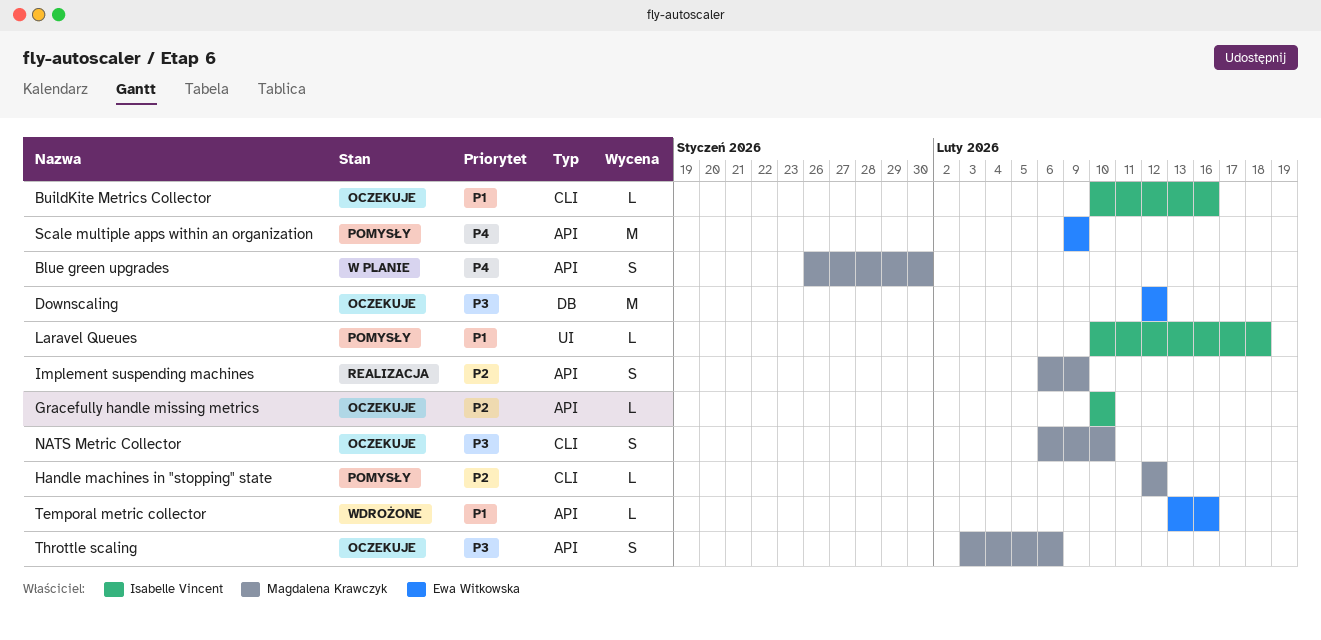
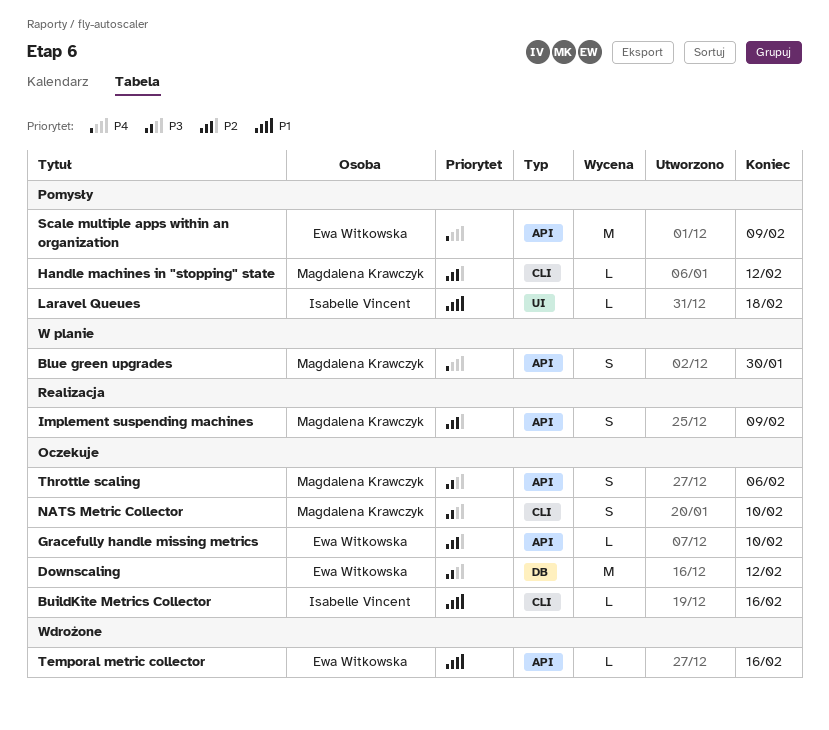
Gracefully handle missing metrics, owner: Isabelle Vincent -> Ewa Witkowska

